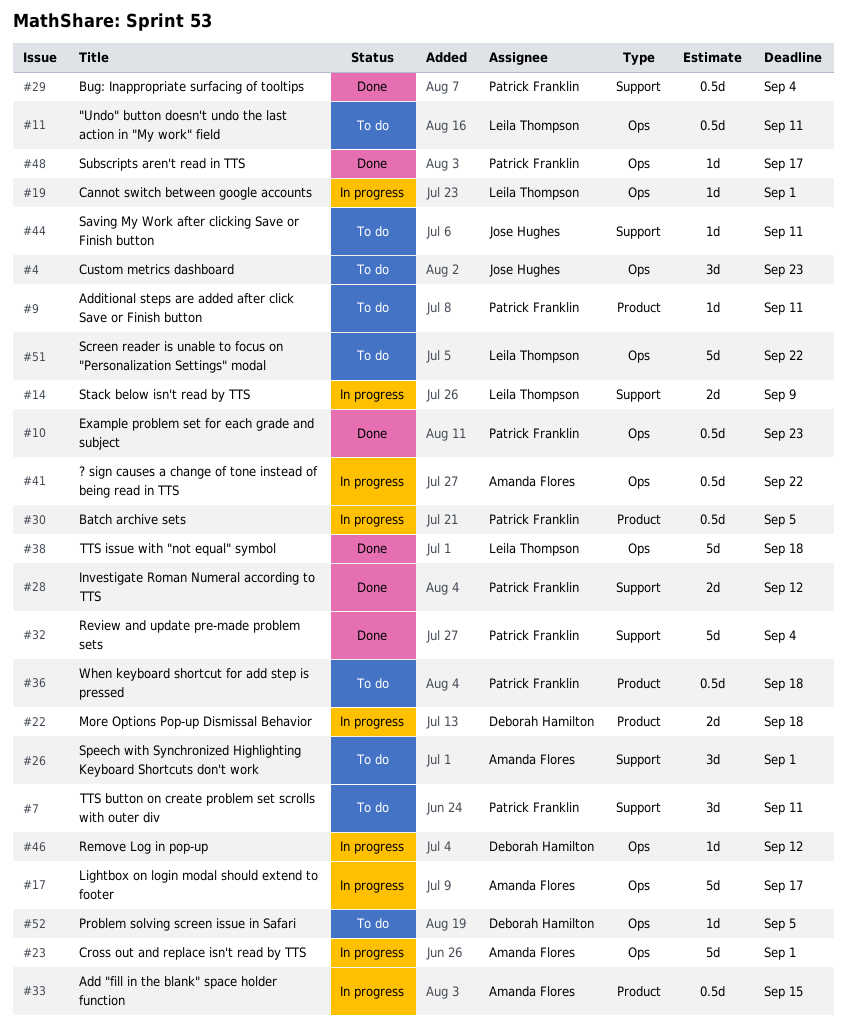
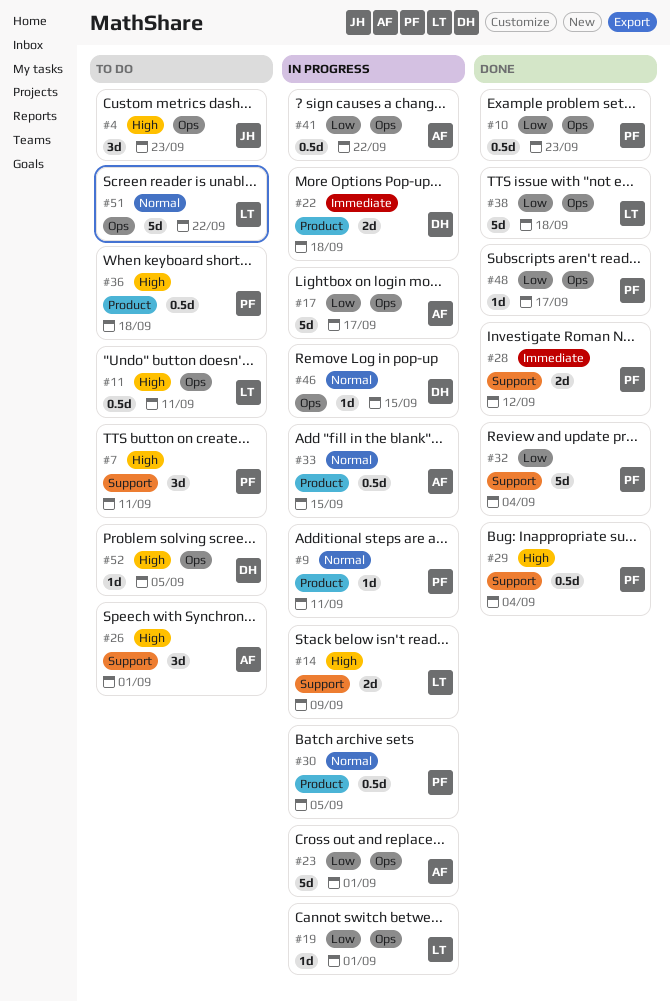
#9, status: To do -> In progress
#44: present -> none
#46, due: Sep 12 -> Sep 15

